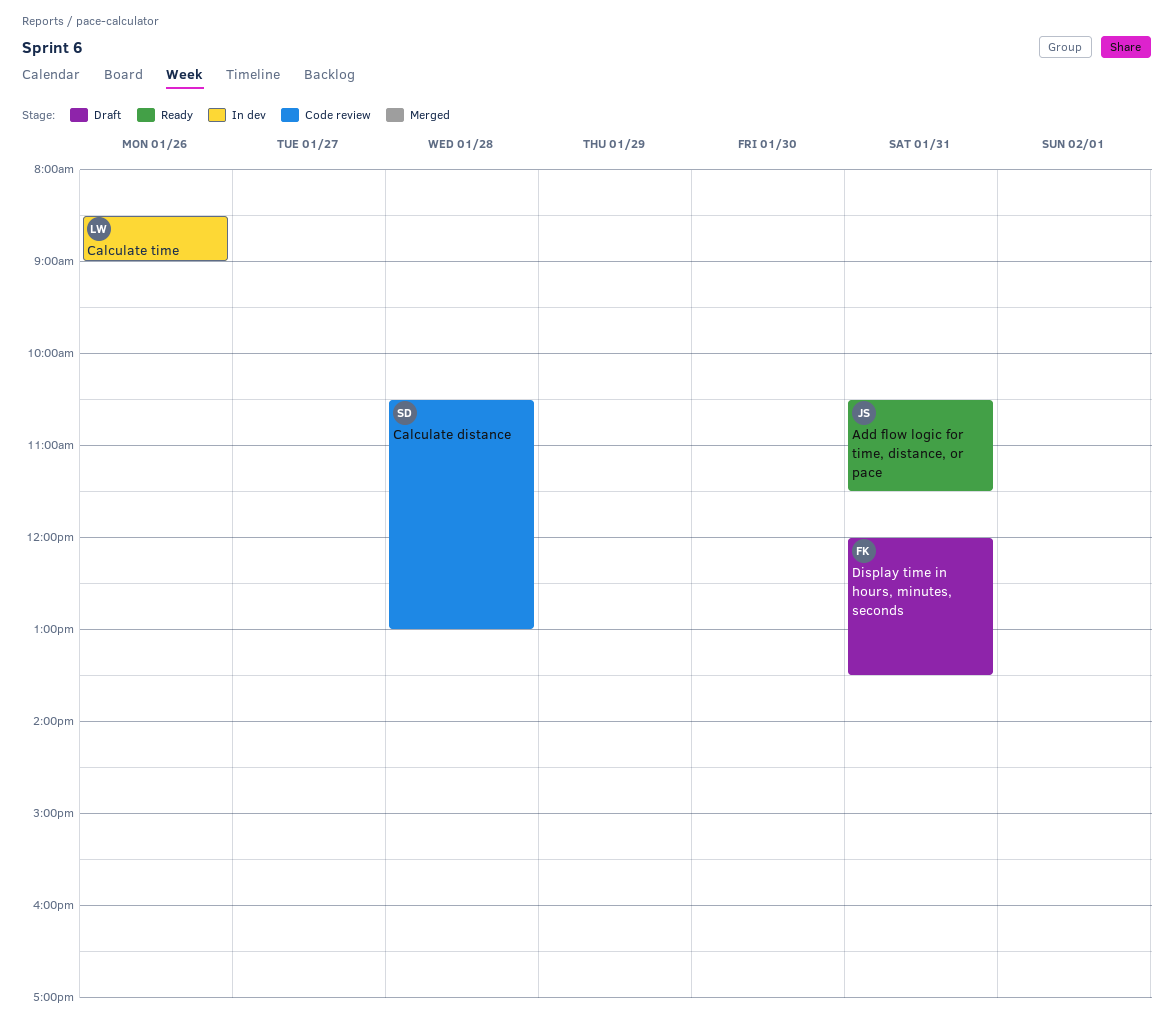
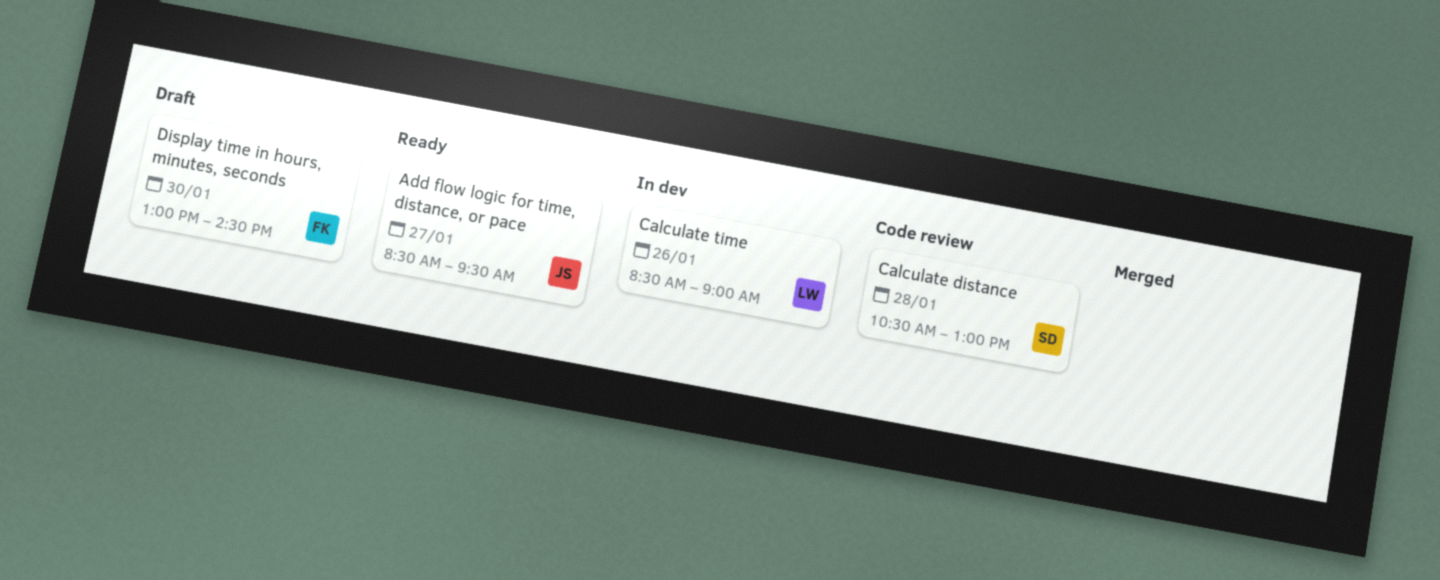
Add flow logic for time, distance, or pace, day: Jan 31 -> Jan 27
Add flow logic for time, distance, or pace, begins: 10:30 -> 08:30
Add flow logic for time, distance, or pace, ends: 11:30 -> 09:30
Display time in hours, minutes, seconds, day: Jan 31 -> Jan 30
Display time in hours, minutes, seconds, begins: 12:00 -> 13:00
Display time in hours, minutes, seconds, ends: 13:30 -> 14:30

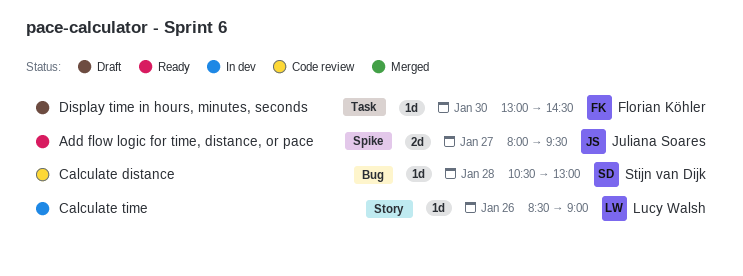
Add flow logic for time, distance, or pace, begins: 08:30 -> 08:00

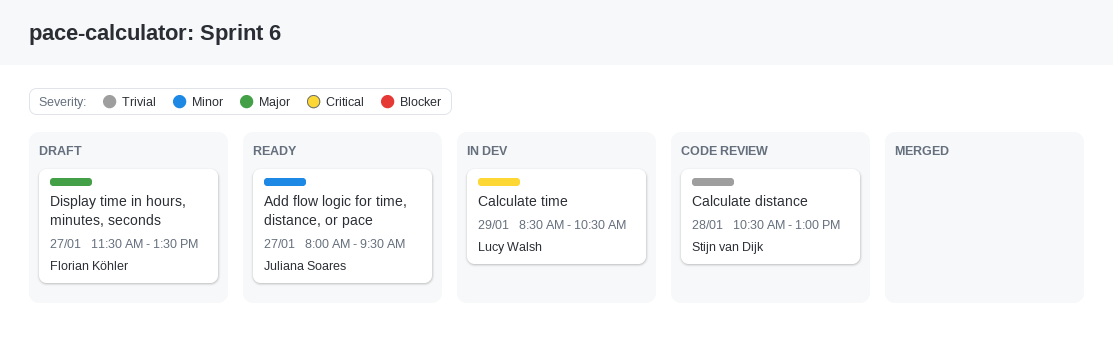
Calculate time, day: Jan 26 -> Jan 29
Calculate time, ends: 09:00 -> 10:30
Display time in hours, minutes, seconds, day: Jan 30 -> Jan 27
Display time in hours, minutes, seconds, begins: 13:00 -> 11:30
Display time in hours, minutes, seconds, ends: 14:30 -> 13:30

